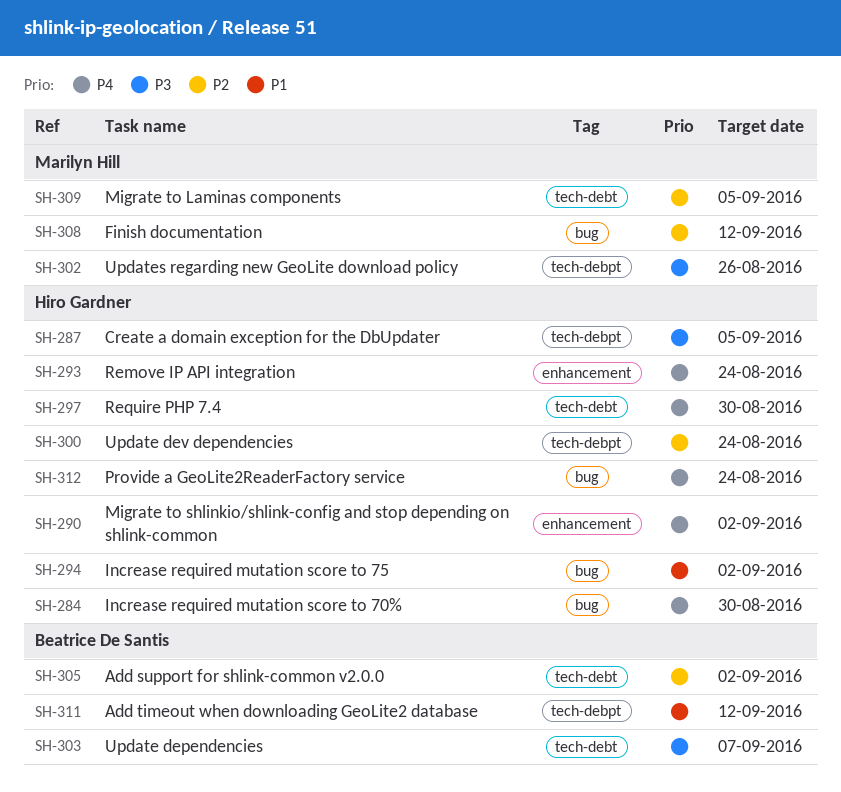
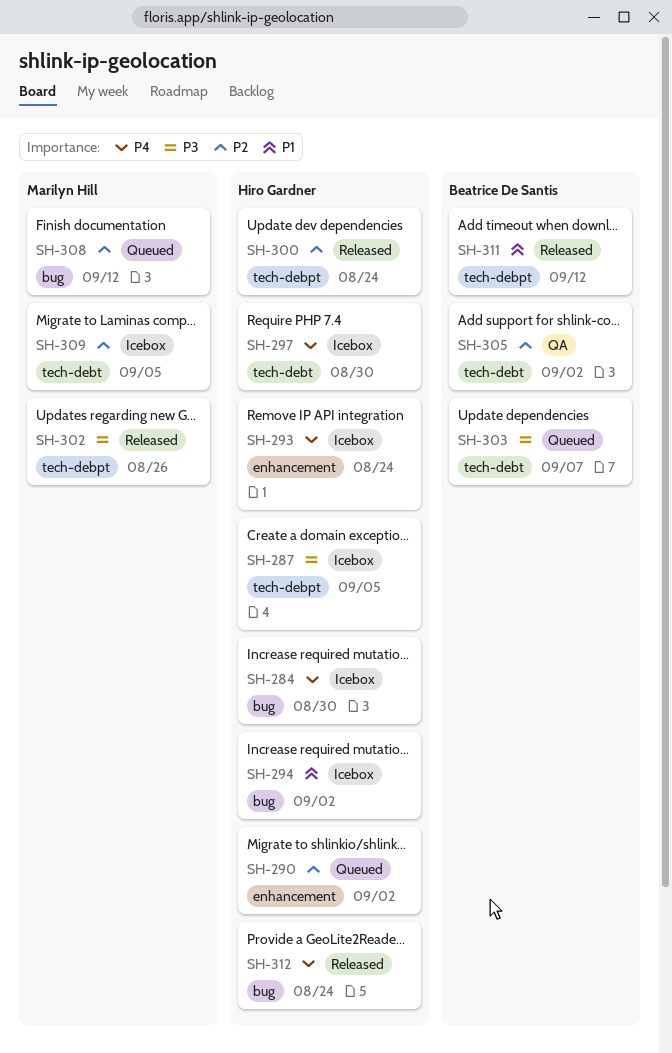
SH-290, priority: P4 -> P2

